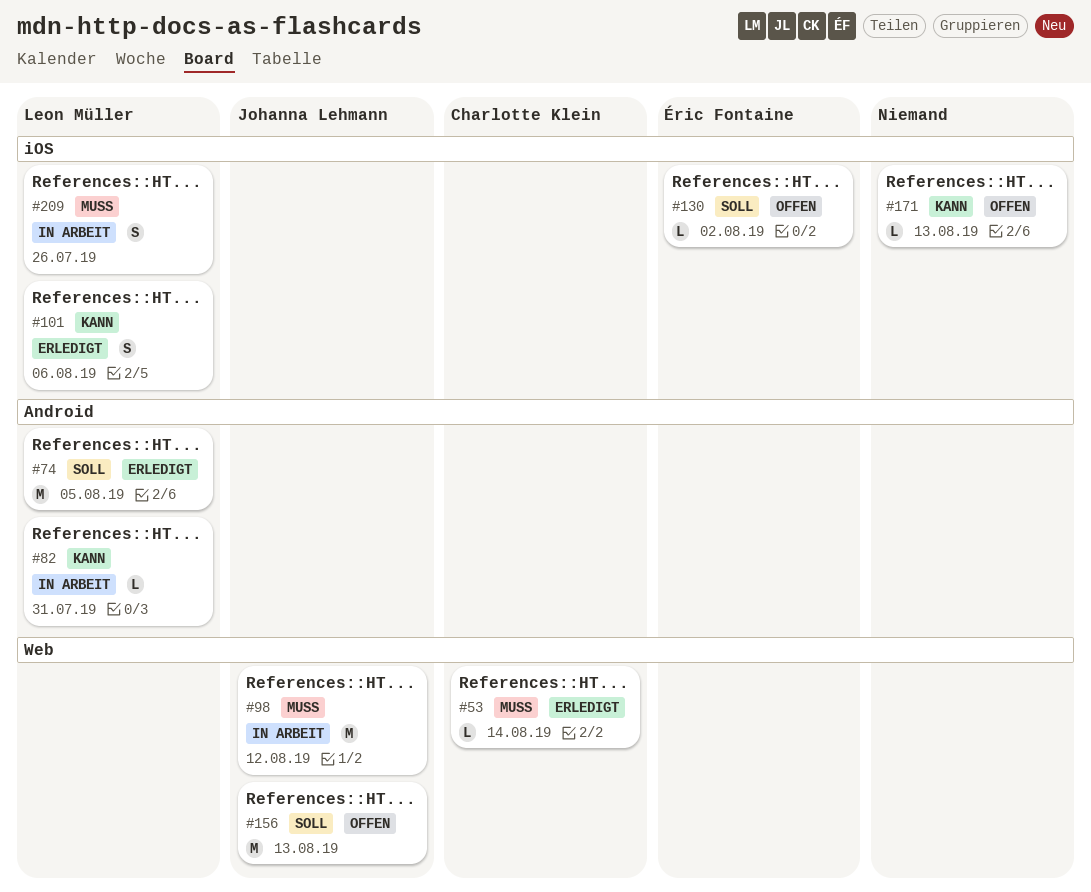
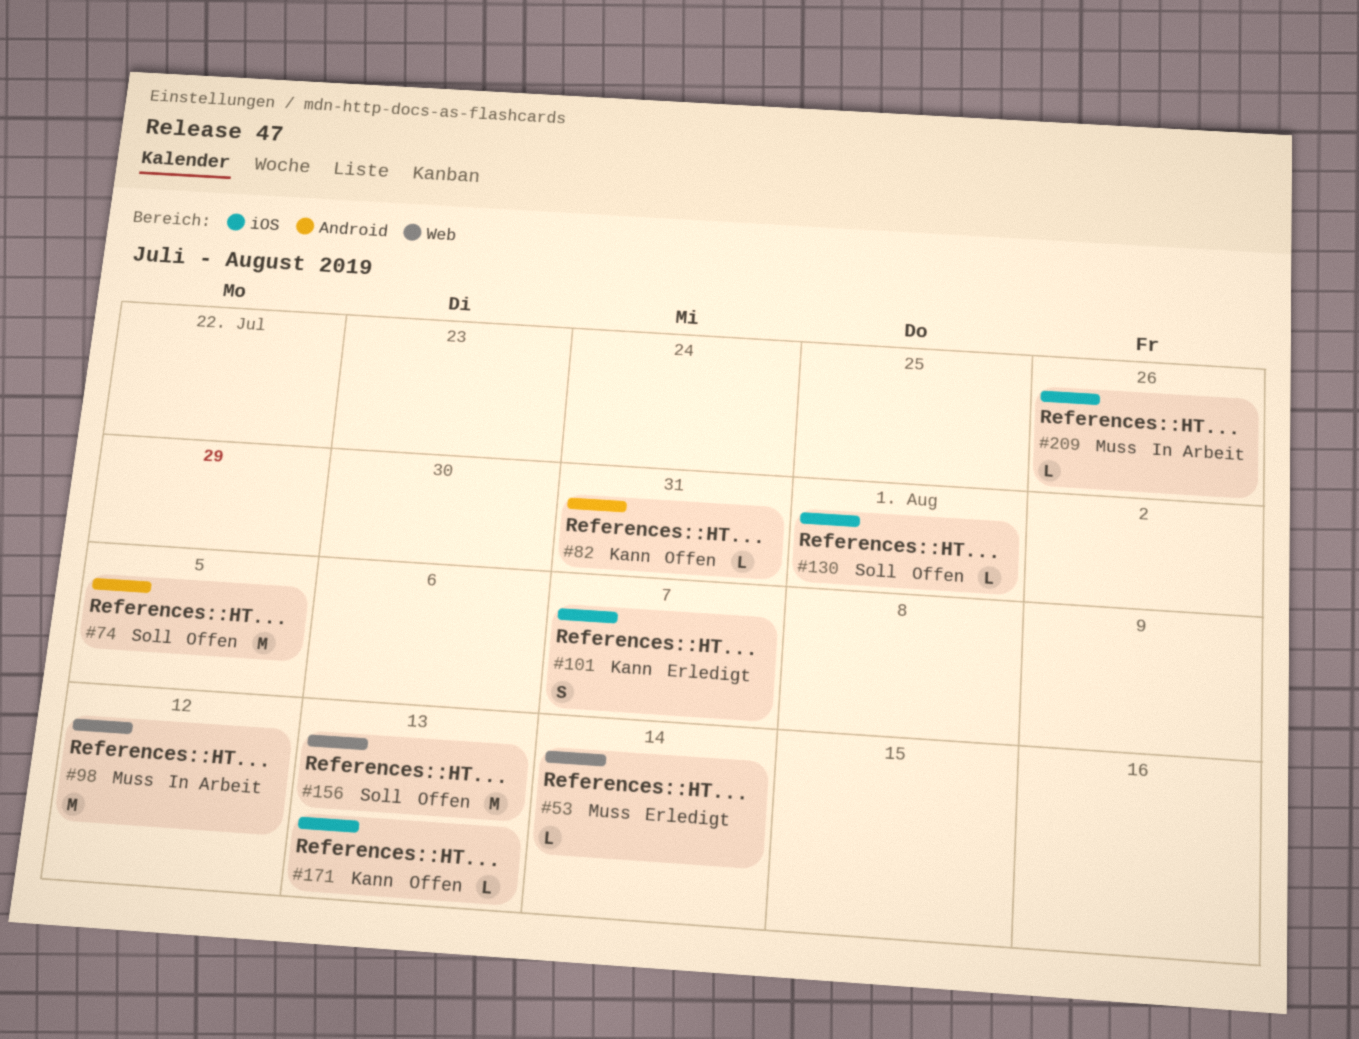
#74, status: Erledigt -> Offen
#82, status: In Arbeit -> Offen
#101, due: Aug 6 -> Aug 7
#130, due: Aug 2 -> Aug 1
#209, estimate: S -> L

